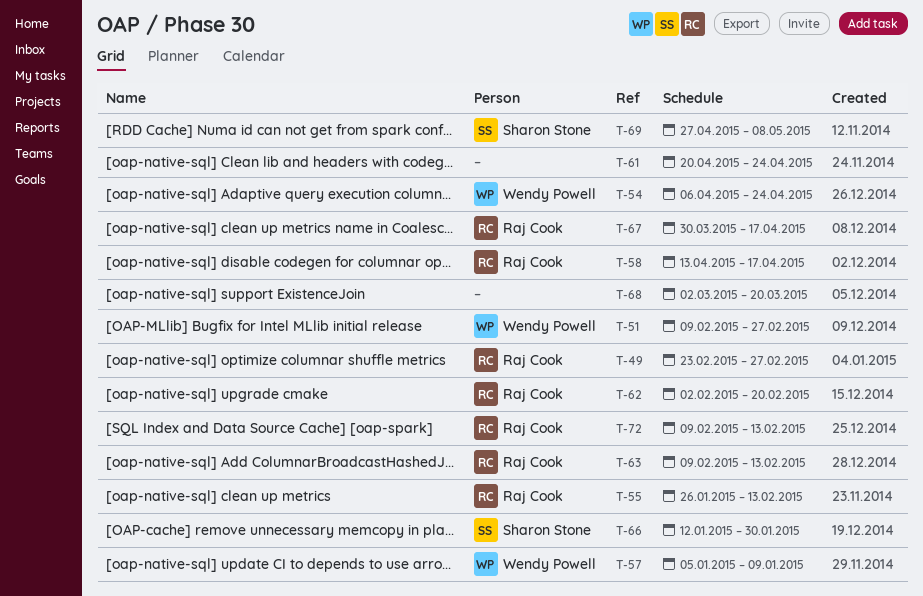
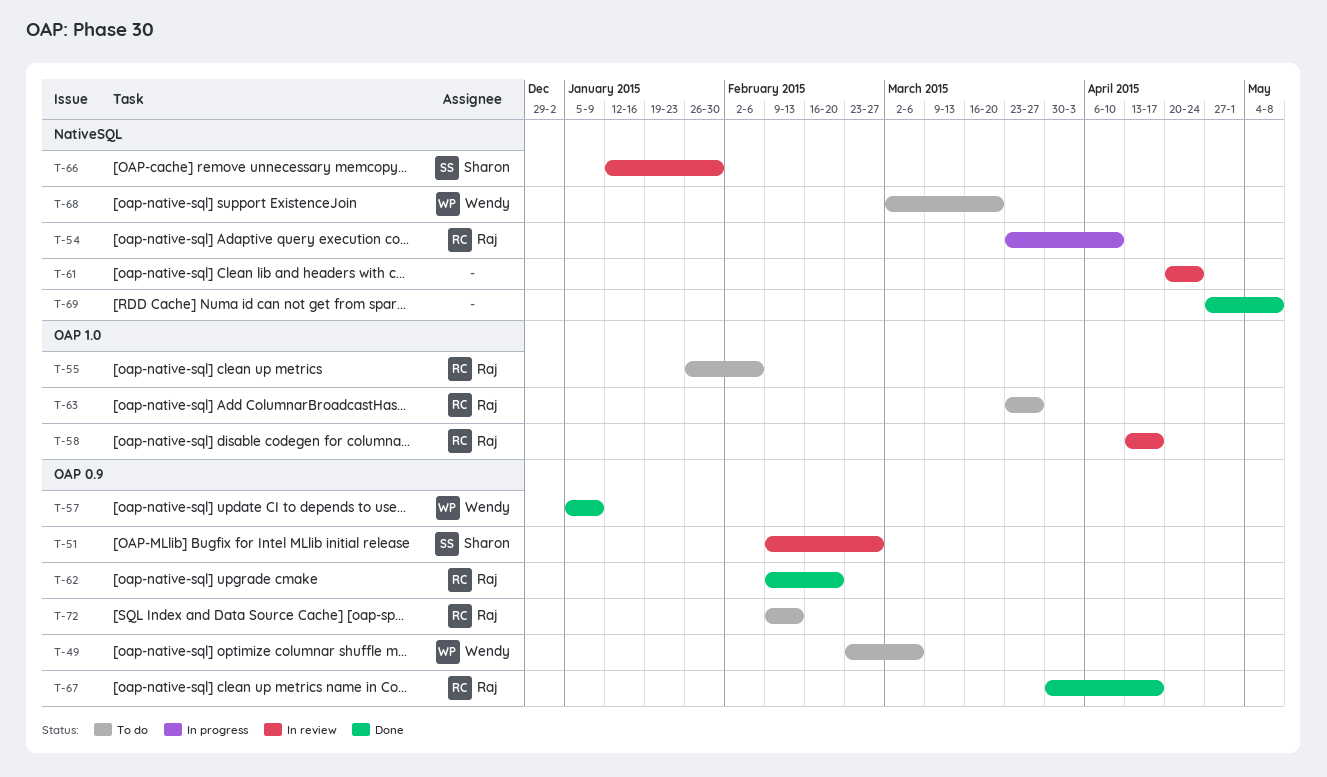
T-49, owner: Raj Cook -> Wendy Powell
T-49, due: Feb 27 -> Mar 6
T-51, owner: Wendy Powell -> Sharon Stone
T-54, owner: Wendy Powell -> Raj Cook
T-54, start: Apr 6 -> Mar 23
T-54, due: Apr 24 -> Apr 10
T-55, due: Feb 13 -> Feb 6
T-62, start: Feb 2 -> Feb 9
T-63, start: Feb 9 -> Mar 23
T-63, due: Feb 13 -> Mar 27
T-68, owner: none -> Wendy Powell
T-69, owner: Sharon Stone -> none

